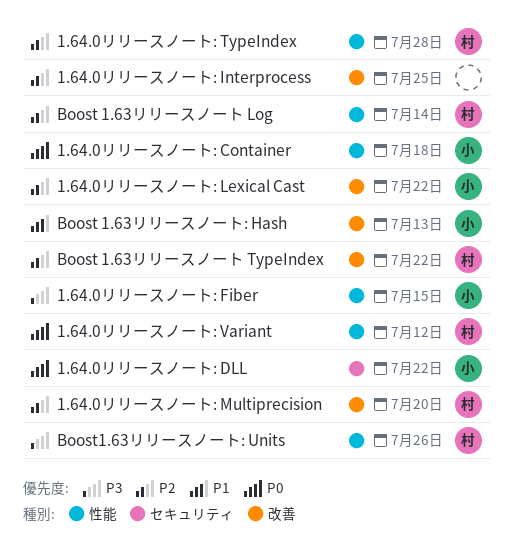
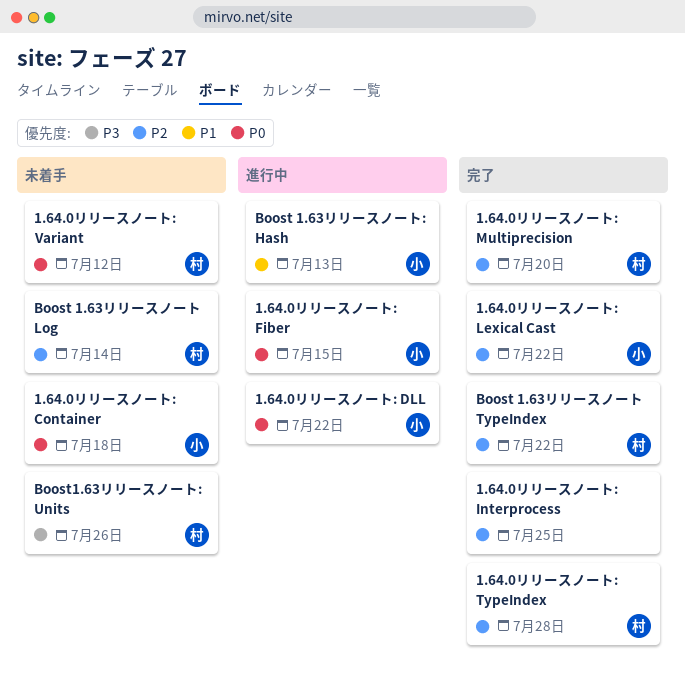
1.64.0リリースノート: Fiber, priority: P3 -> P0

